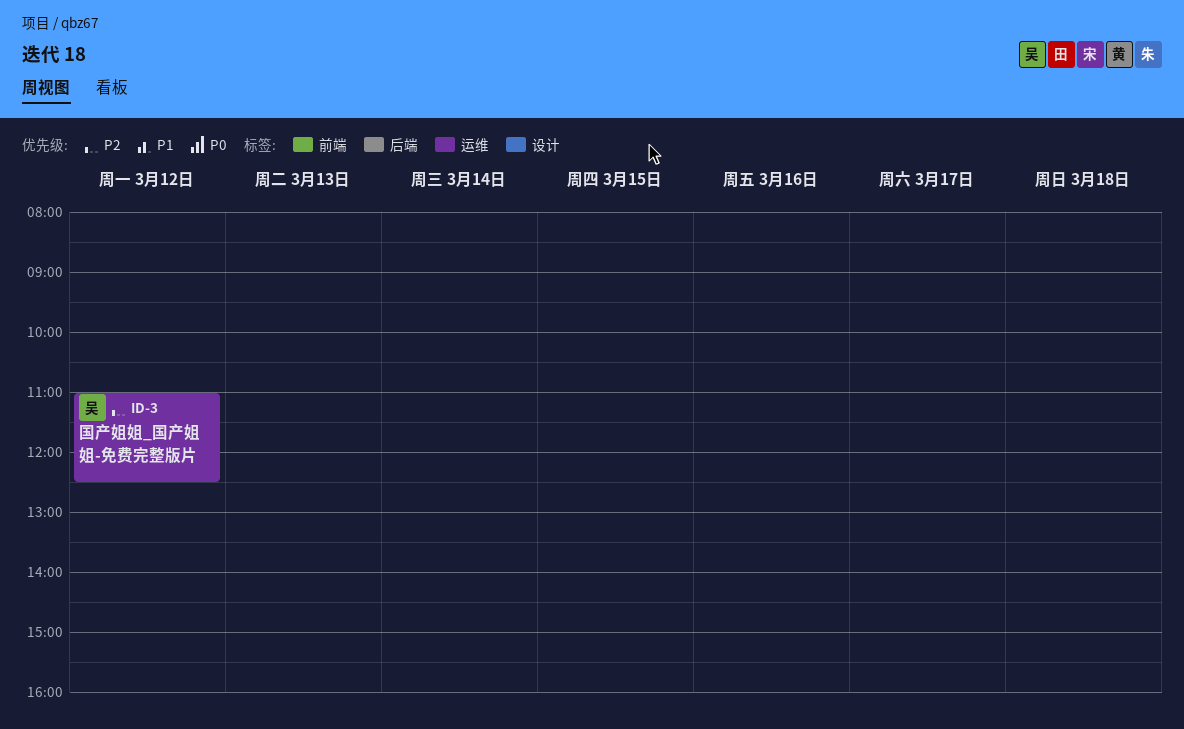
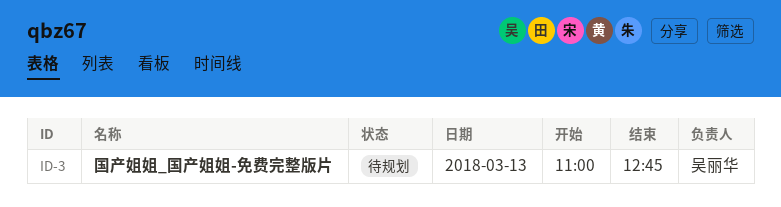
ID-3, day: Mar 12 -> Mar 13
ID-3, ends: 12:30 -> 12:45

